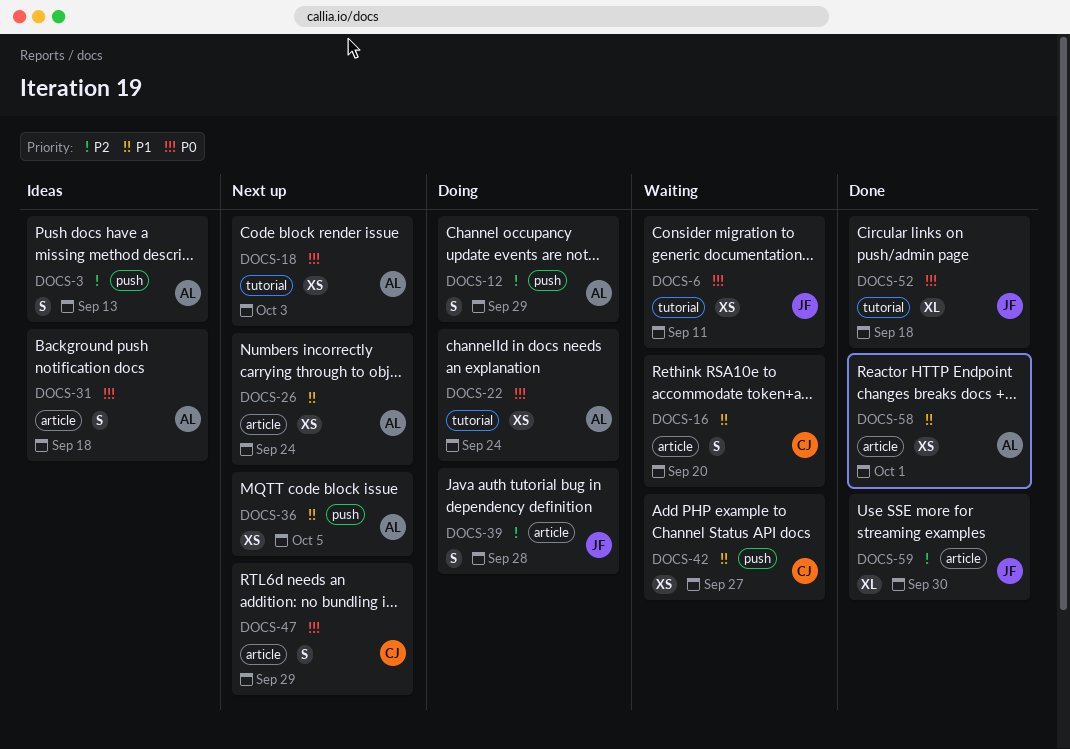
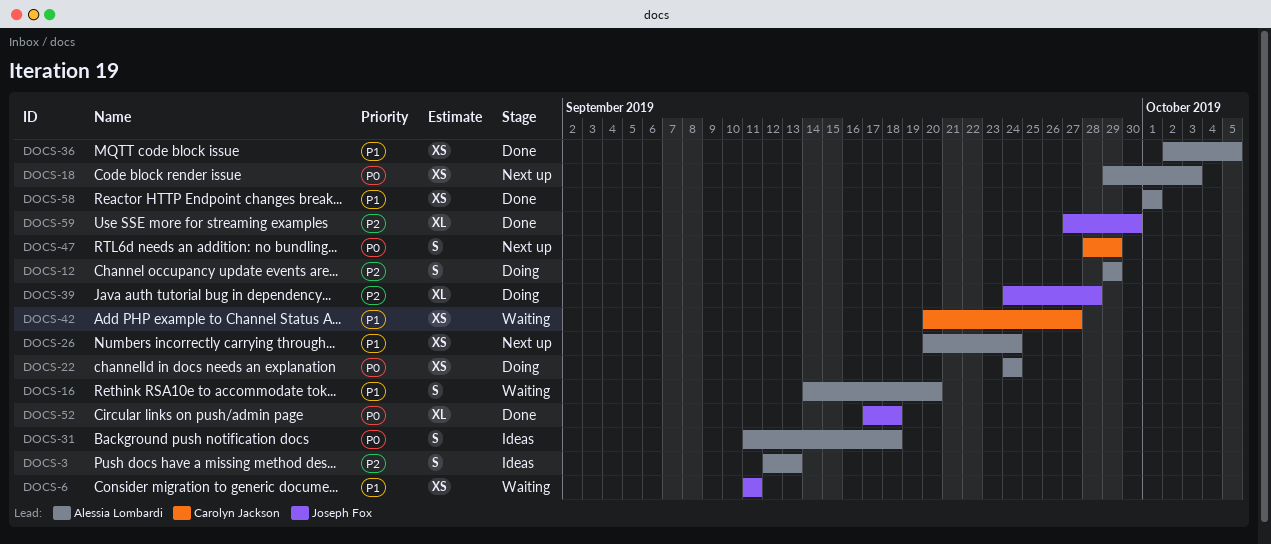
DOCS-6, priority: P0 -> P1
DOCS-16, owner: Carolyn Jackson -> Alessia Lombardi
DOCS-36, status: Next up -> Done
DOCS-39, estimate: S -> XL

